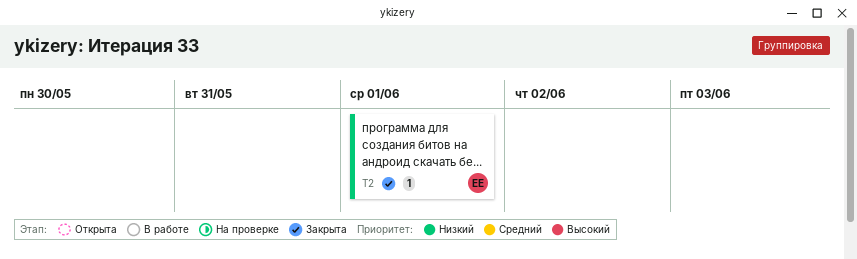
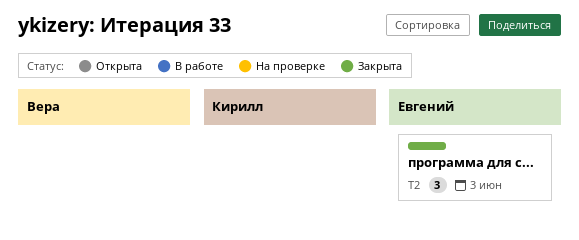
T2, estimate: 1 -> 3
T2, due: Jun 1 -> Jun 3

